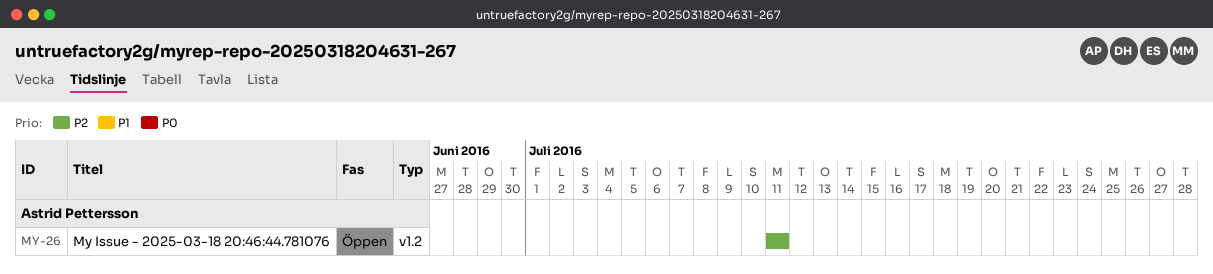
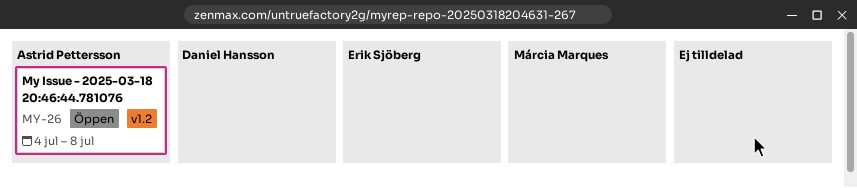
MY-26, start: Jul 11 -> Jul 4
MY-26, due: Jul 11 -> Jul 8

